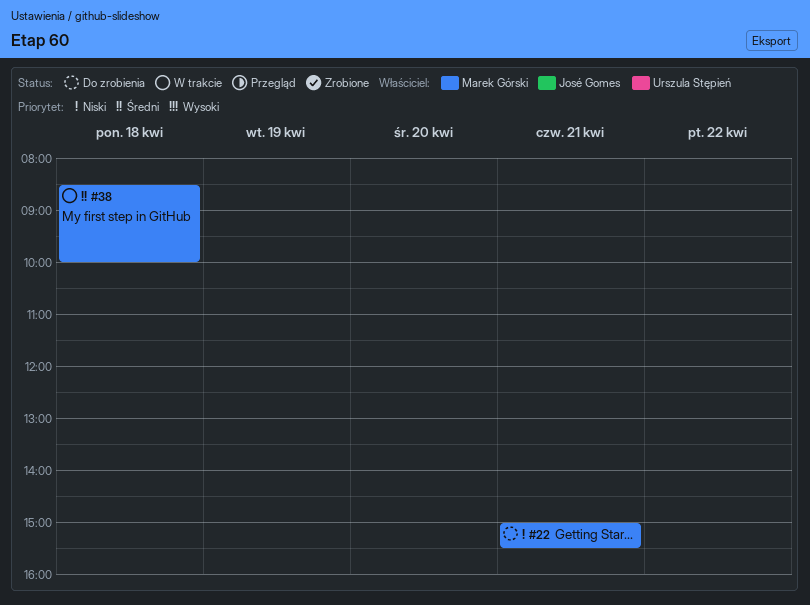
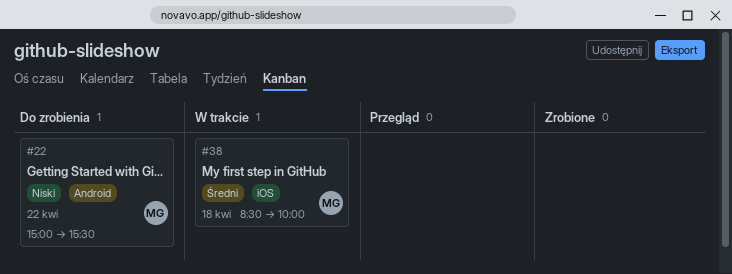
#22, day: Apr 21 -> Apr 22

